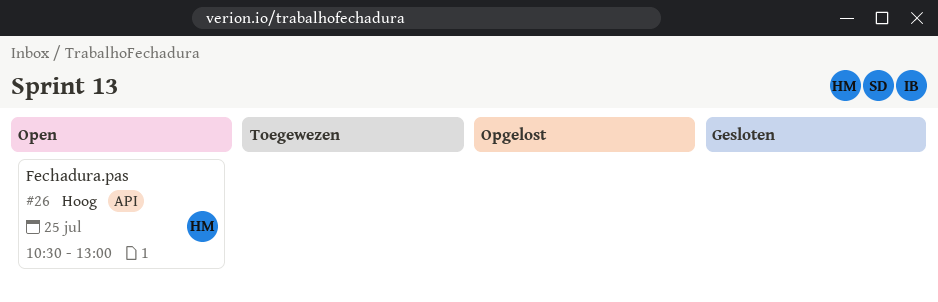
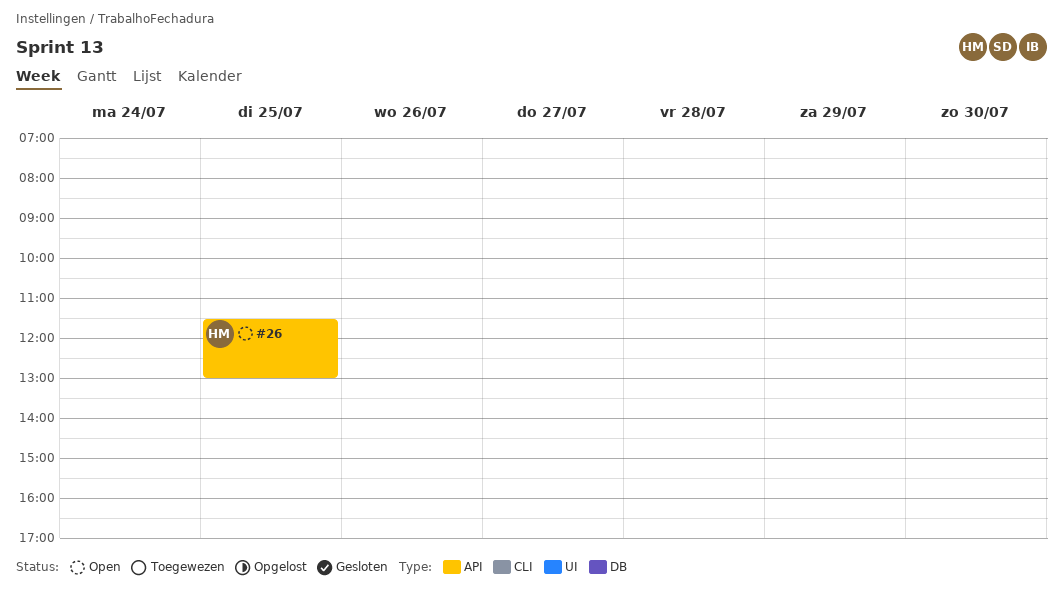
#26, begins: 10:30 -> 11:30

